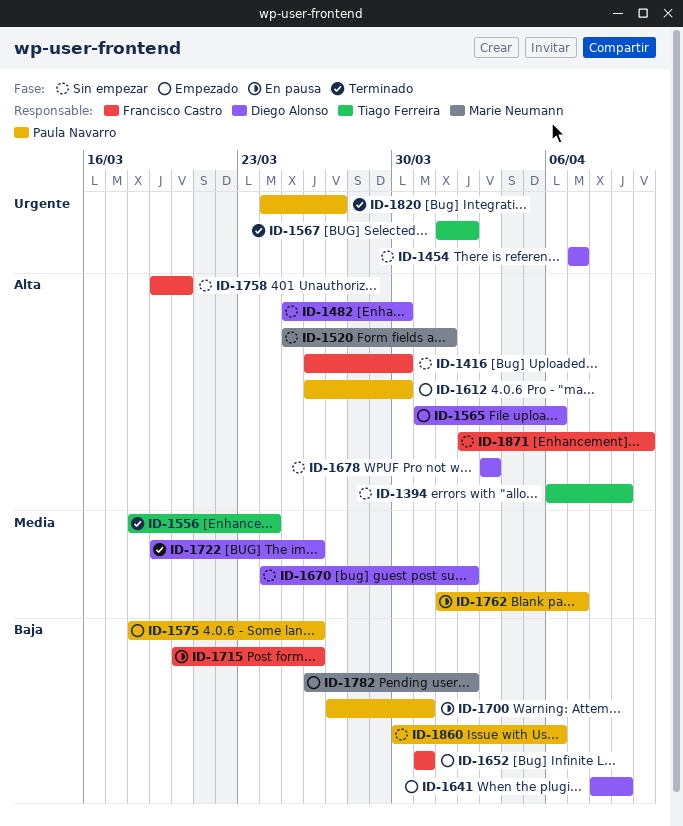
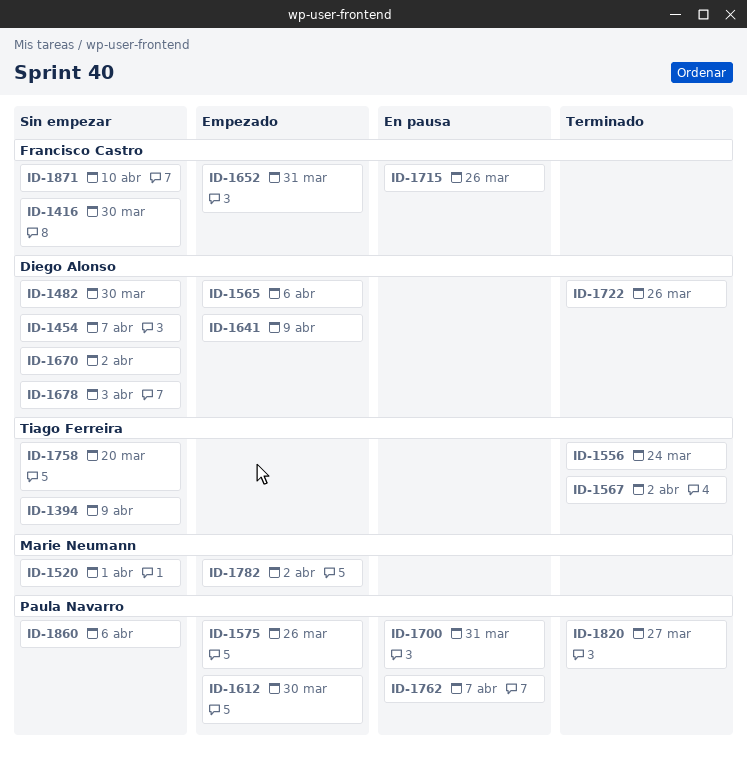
ID-1758, owner: Francisco Castro -> Tiago Ferreira

